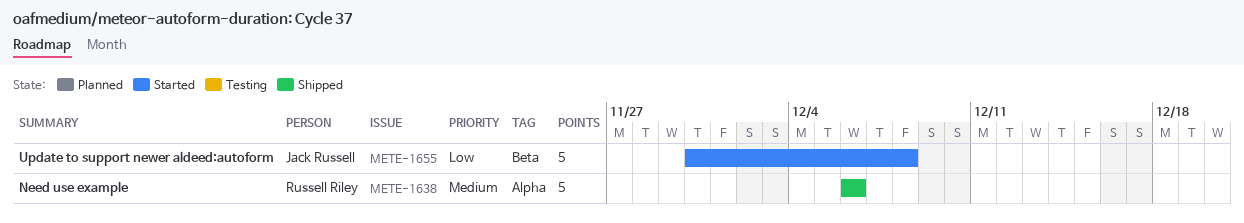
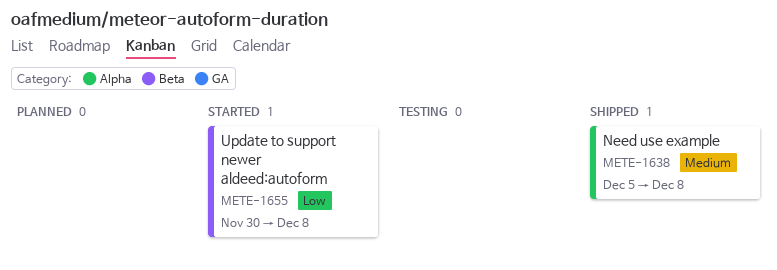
METE-1638, start: Dec 6 -> Dec 5
METE-1638, due: Dec 6 -> Dec 8

